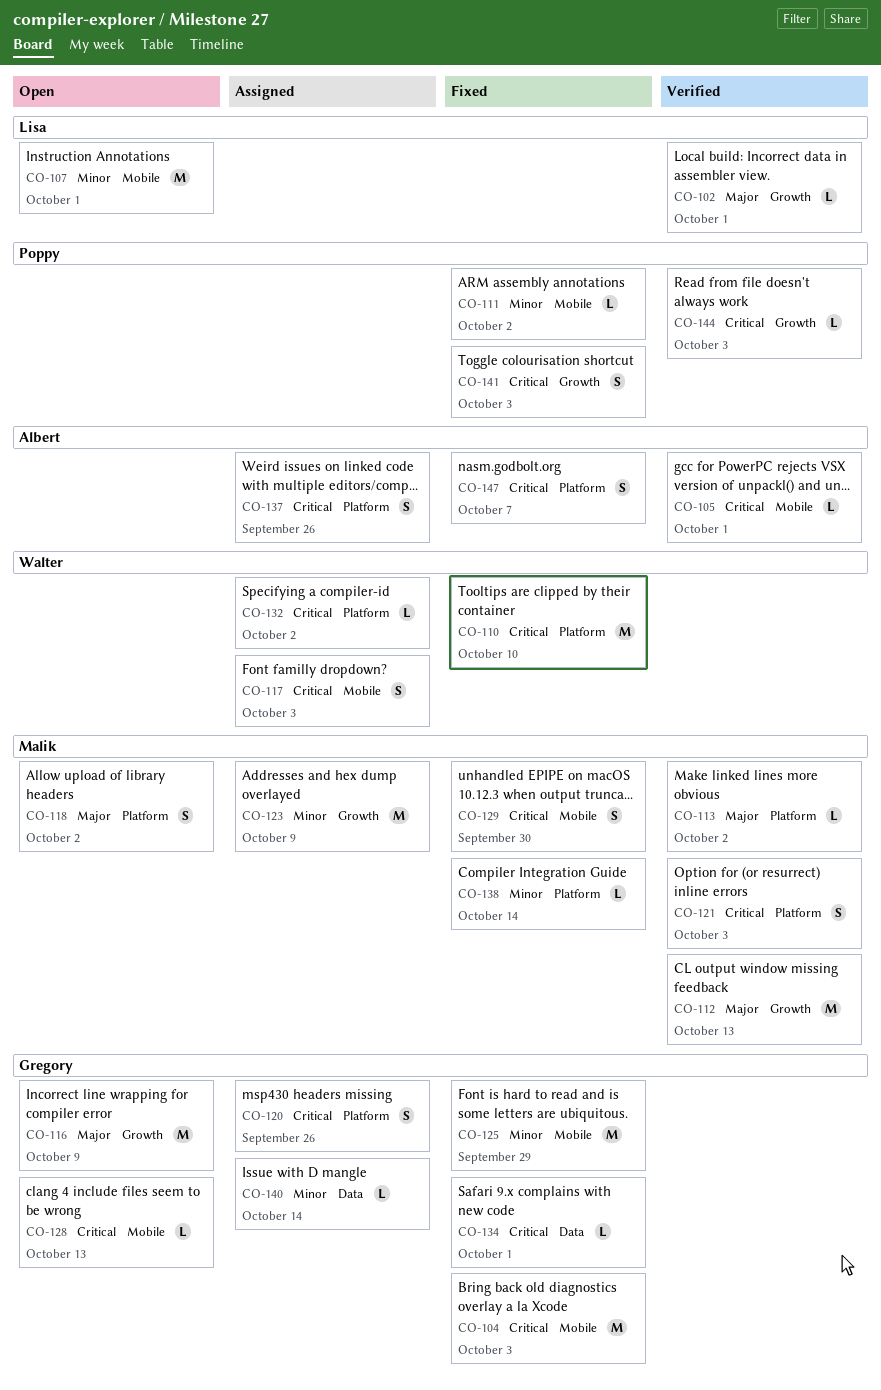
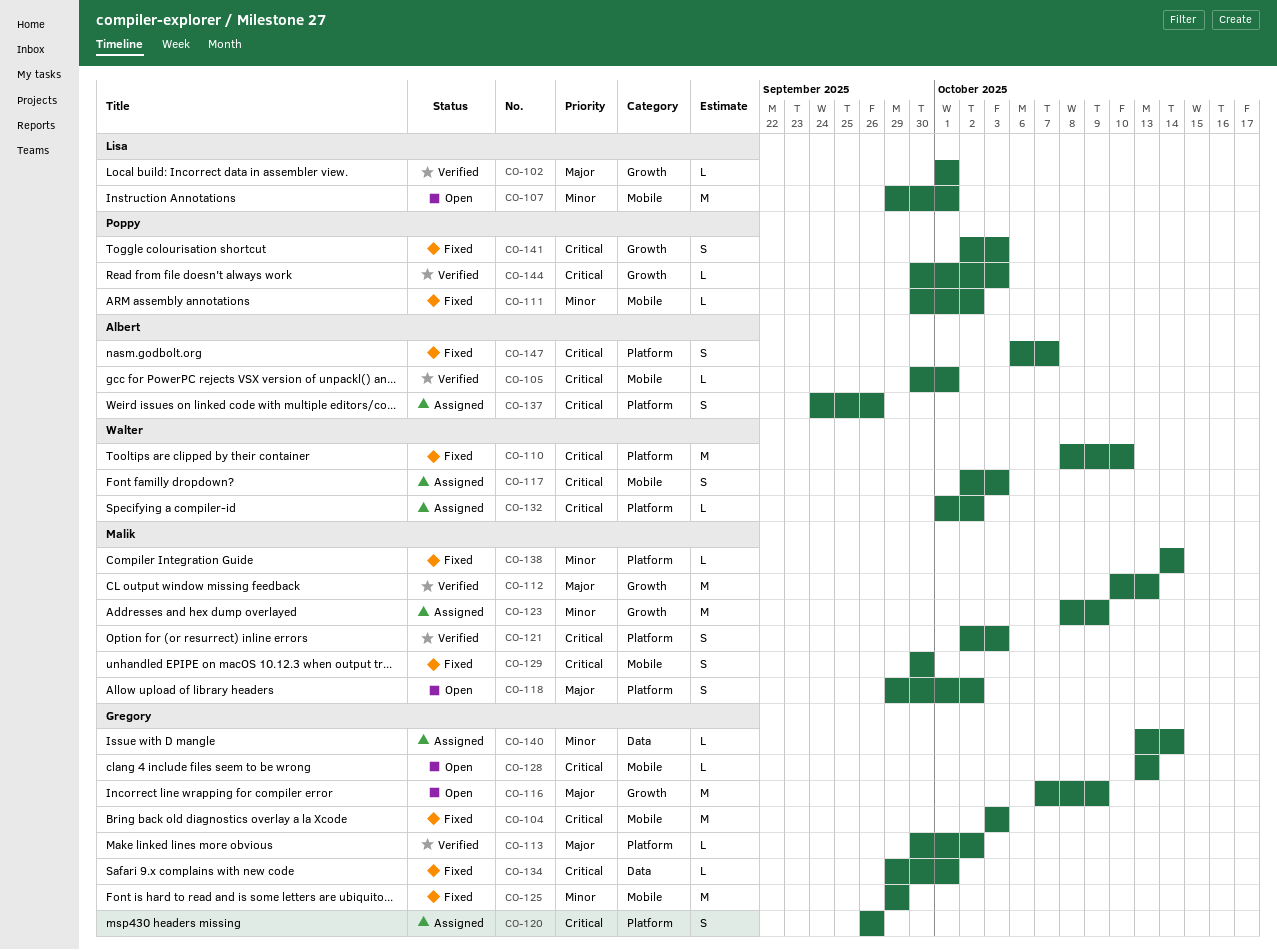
CO-113, owner: Malik -> Gregory

